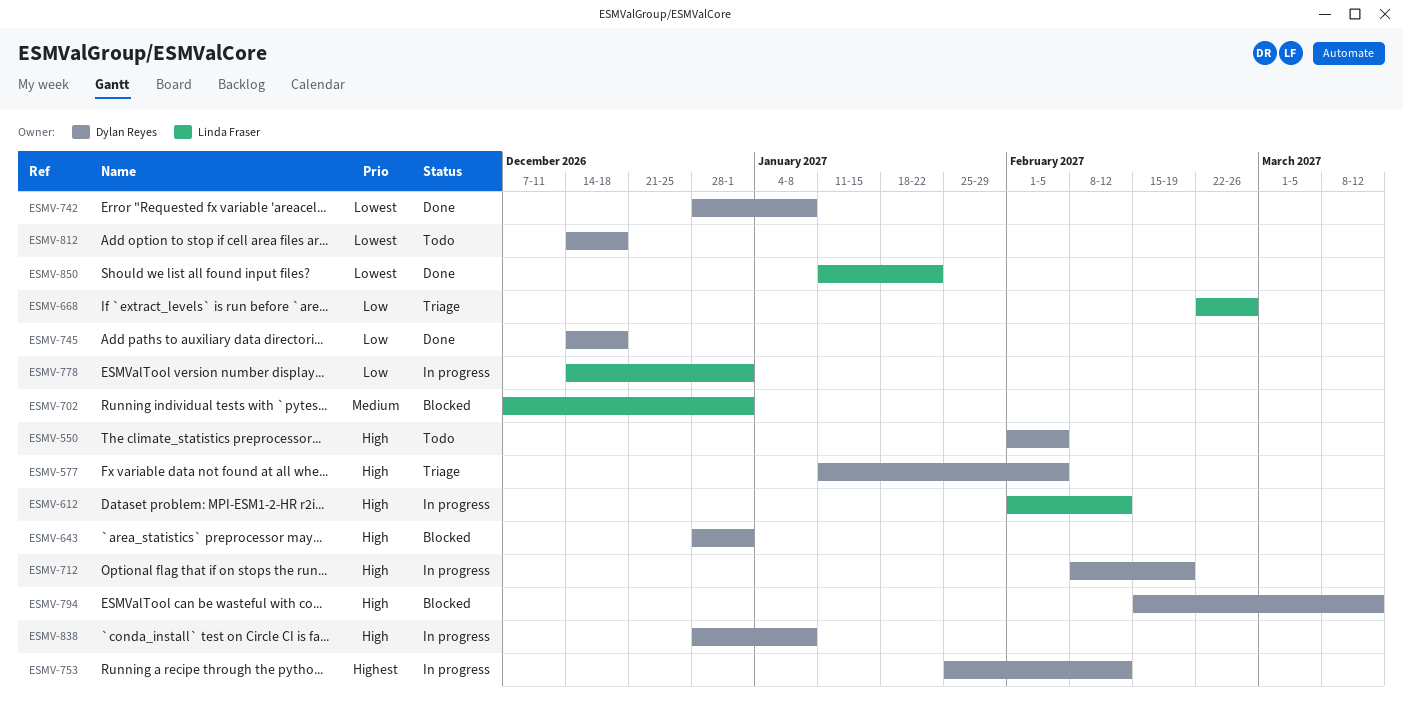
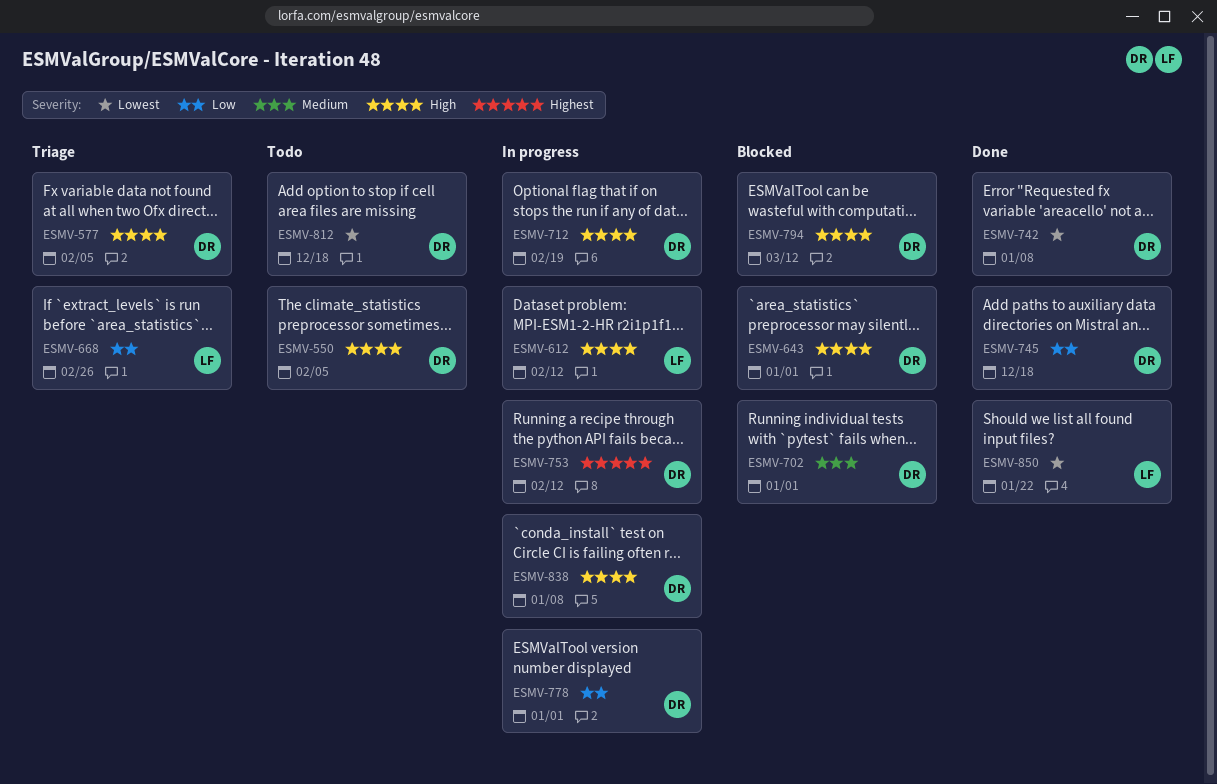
ESMV-702, owner: Linda Fraser -> Dylan Reyes
ESMV-778, owner: Linda Fraser -> Dylan Reyes

